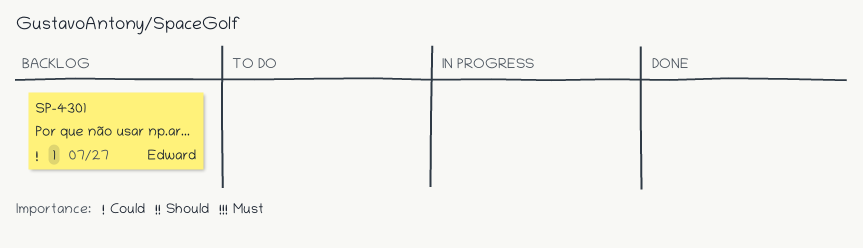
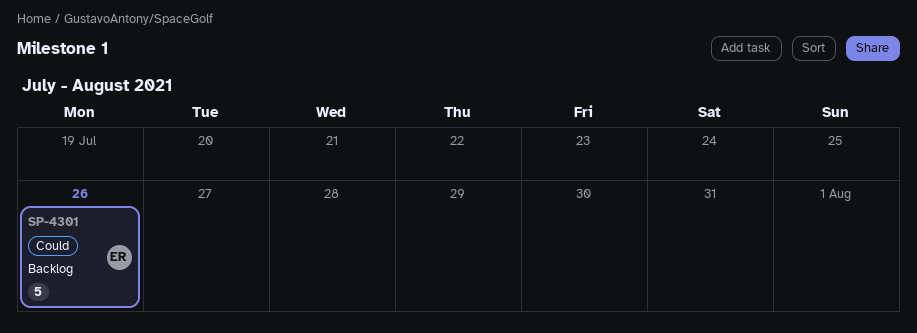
SP-4301, estimate: 1 -> 5
SP-4301, due: Jul 27 -> Jul 26

